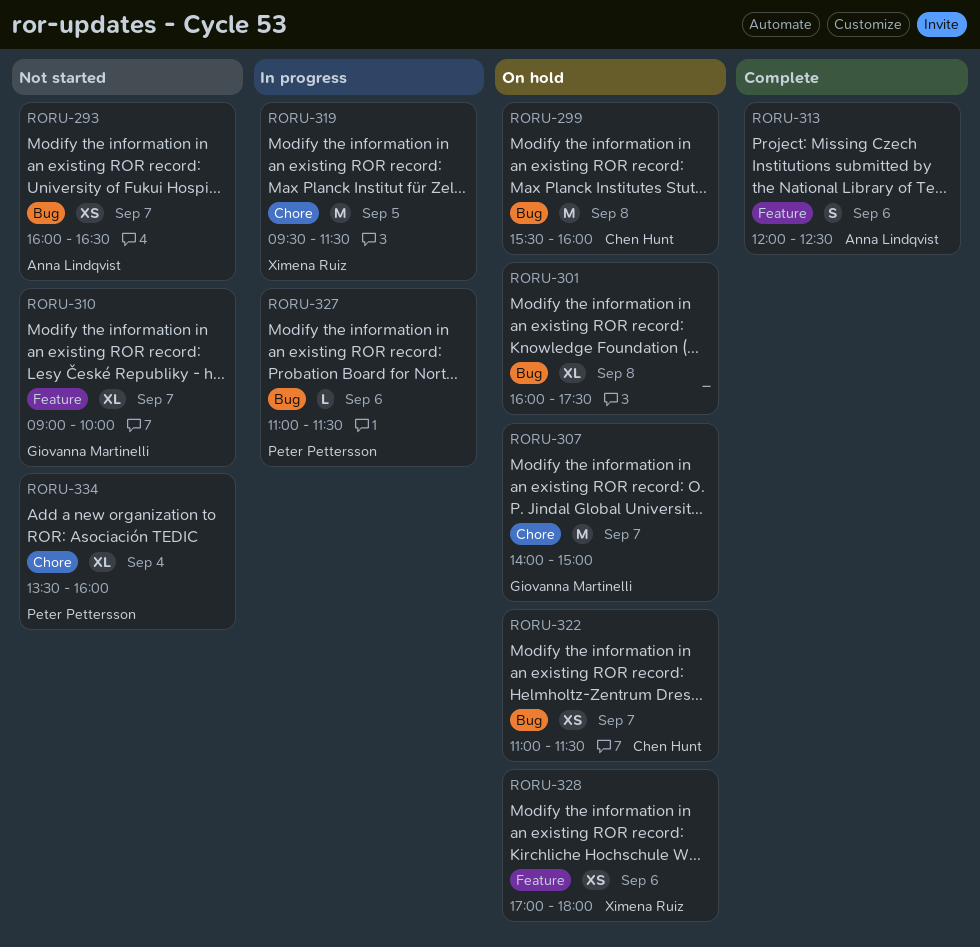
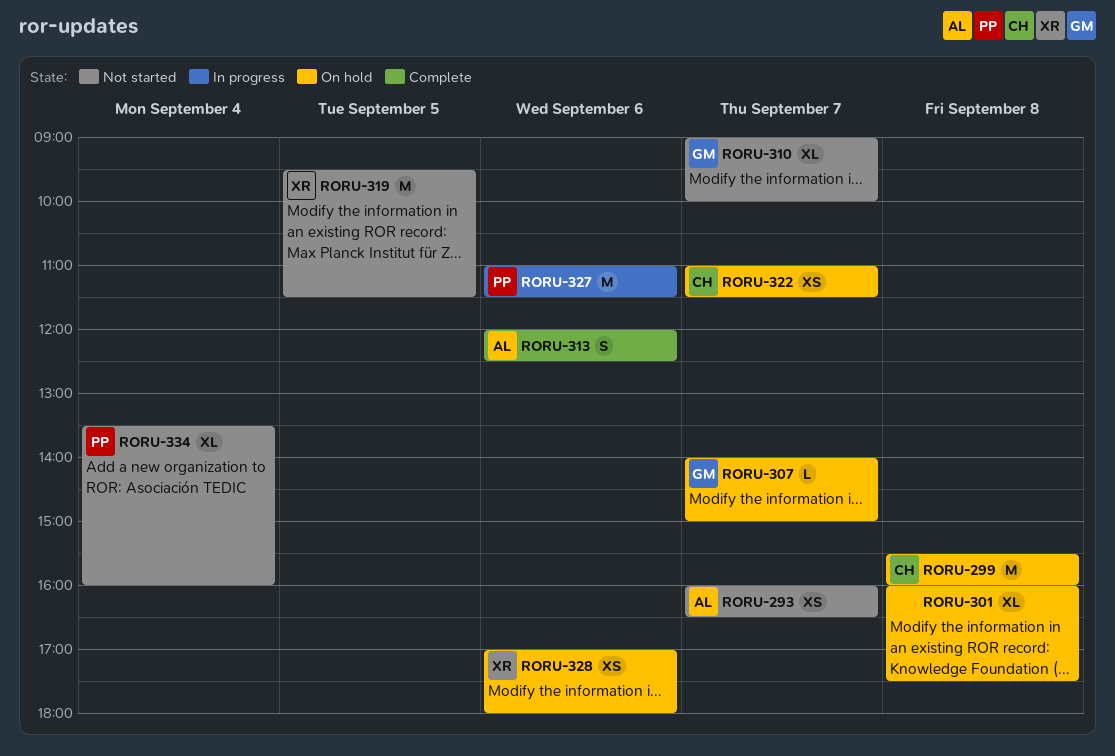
RORU-307, estimate: M -> L
RORU-319, status: In progress -> Not started
RORU-327, estimate: L -> M

